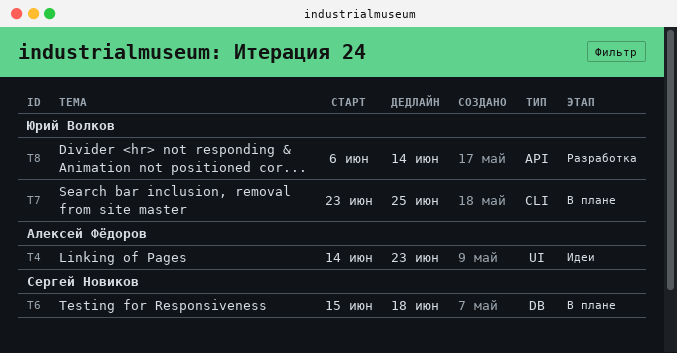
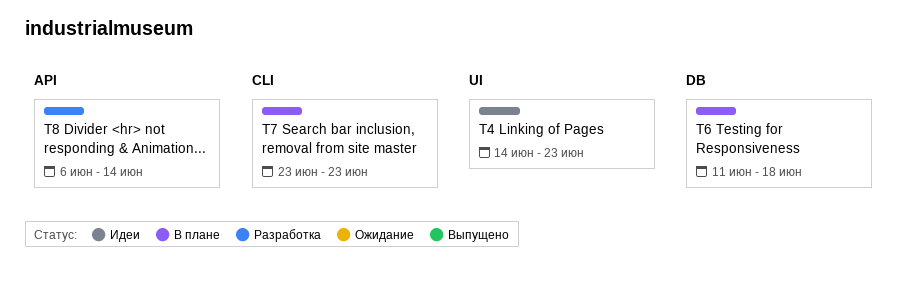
T6, start: Jun 15 -> Jun 11
T7, due: Jun 25 -> Jun 23

